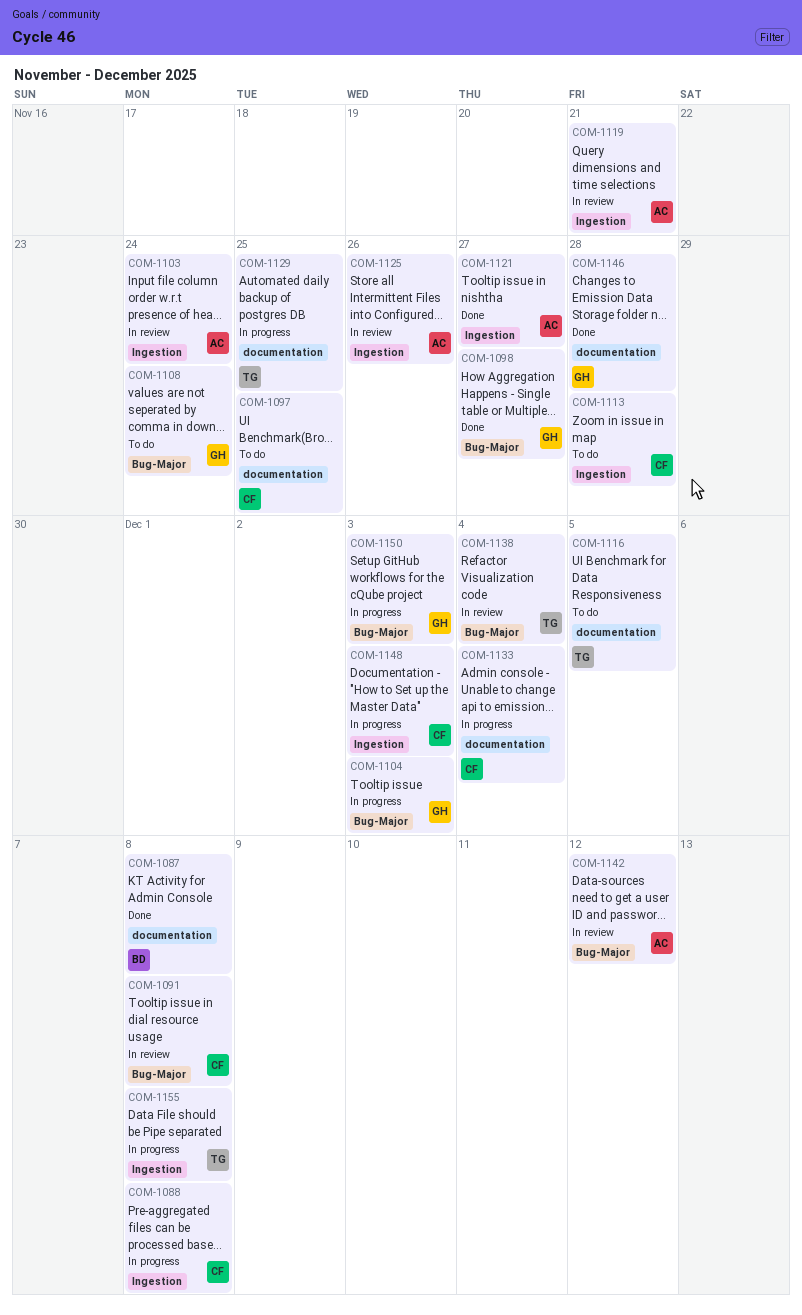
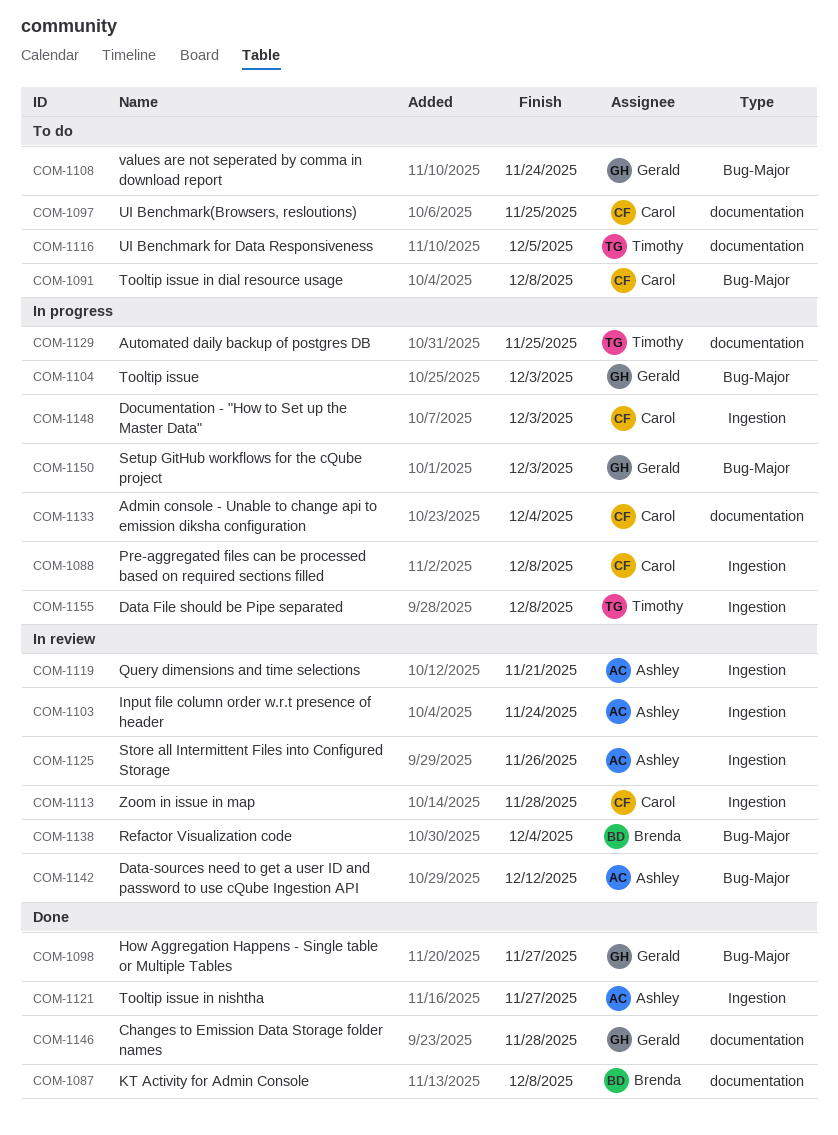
COM-1091, status: In review -> To do
COM-1113, status: To do -> In review
COM-1138, owner: Timothy -> Brenda

